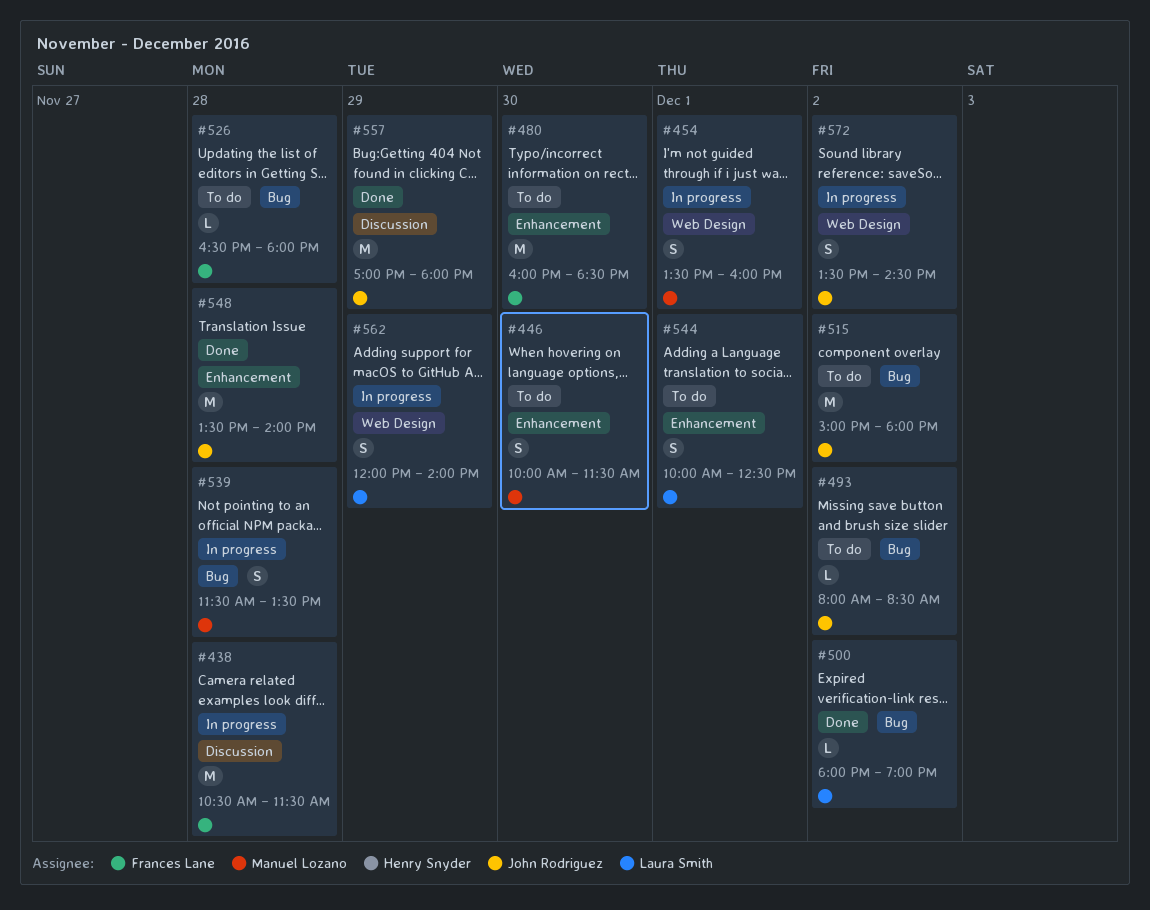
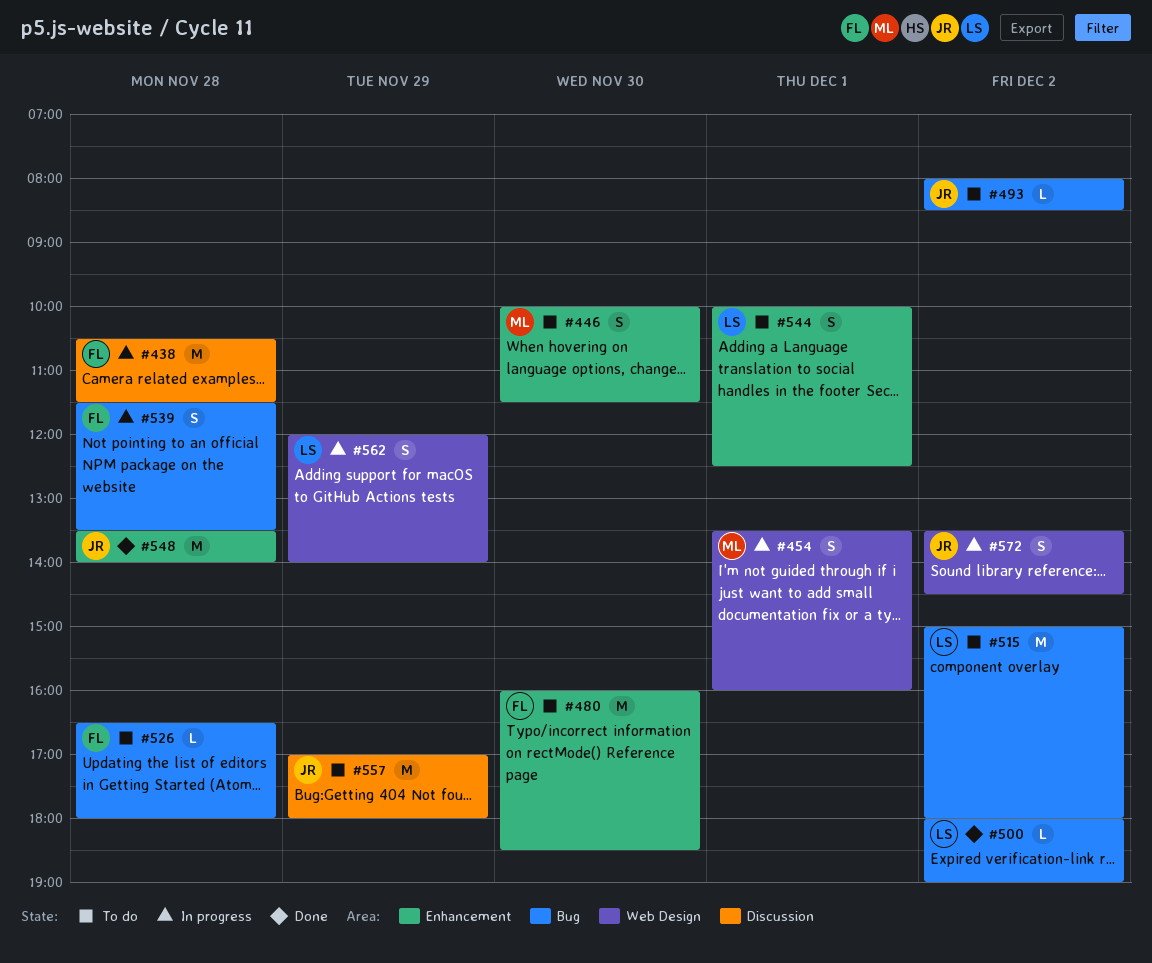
#515, owner: John Rodriguez -> Laura Smith
#539, owner: Manuel Lozano -> Frances Lane
#557, status: Done -> To do

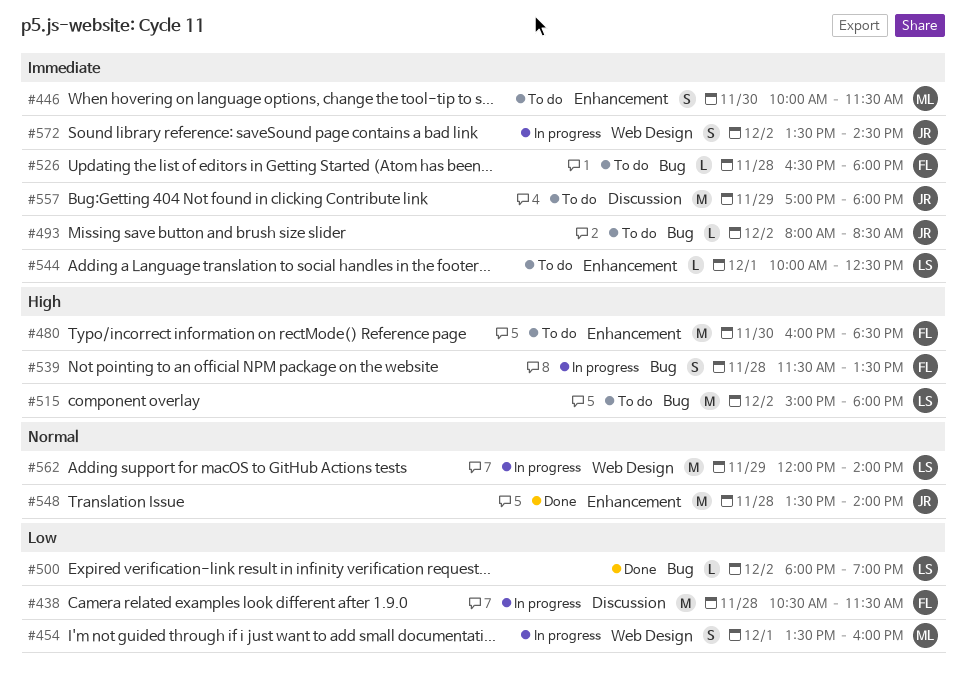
#544, estimate: S -> L
#562, estimate: S -> M

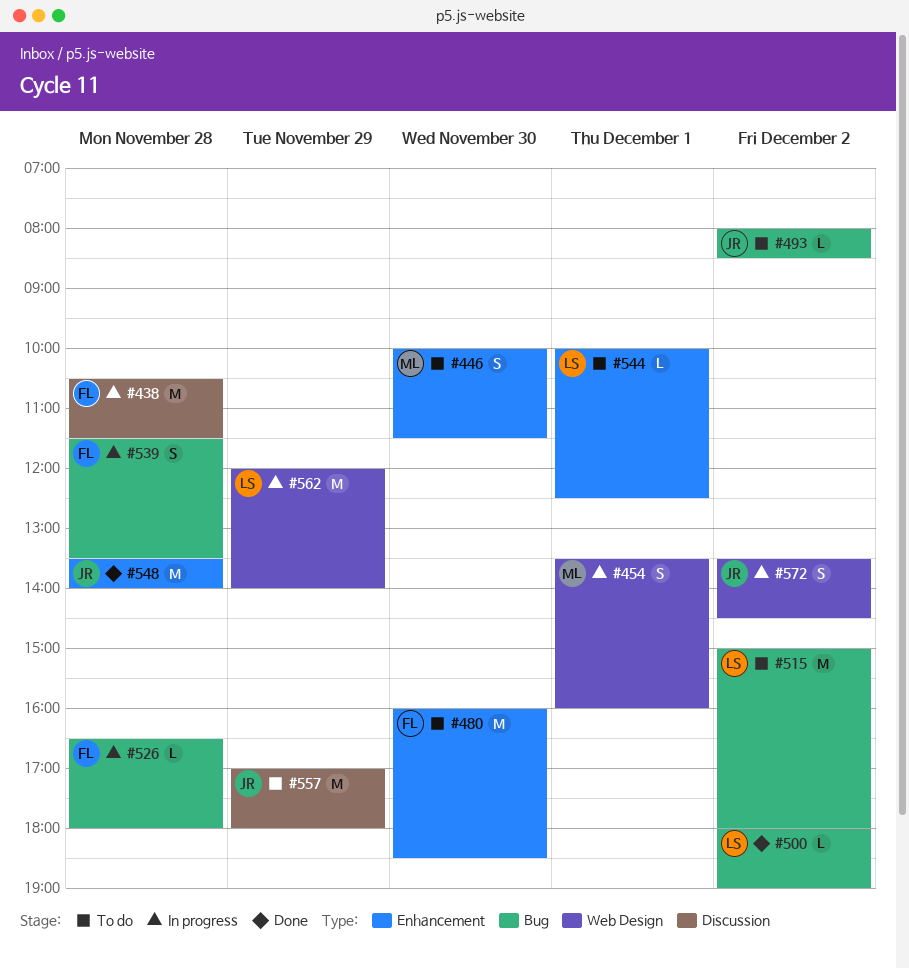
#526, status: To do -> In progress

